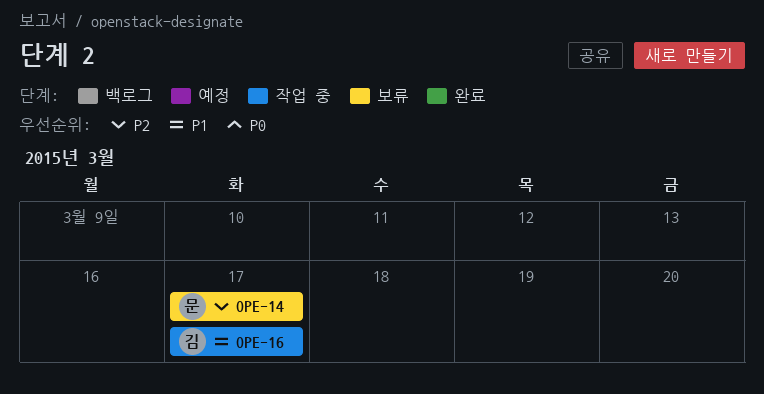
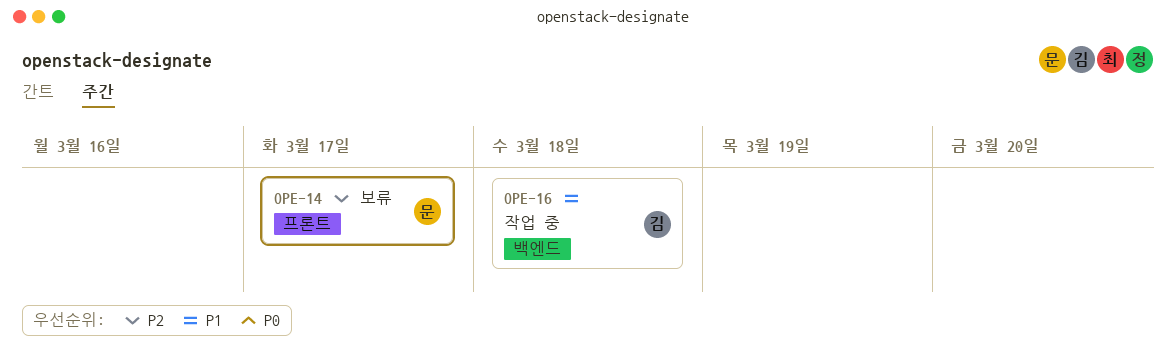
OPE-16, due: Mar 17 -> Mar 18

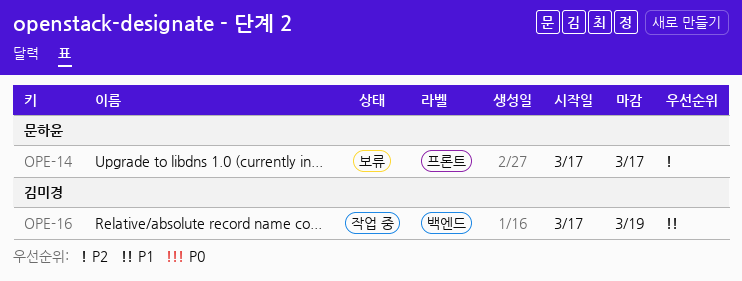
OPE-16, due: Mar 18 -> Mar 19

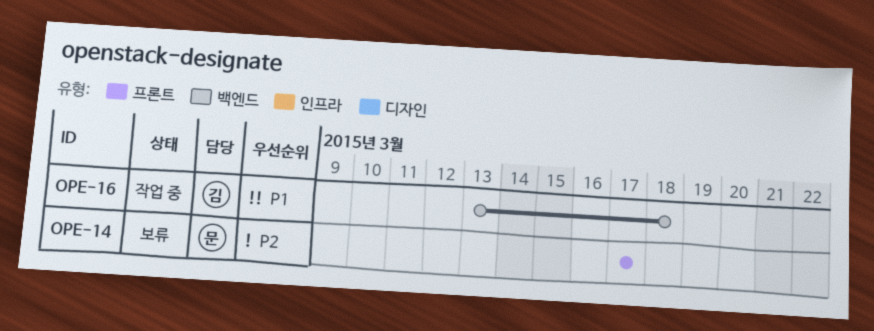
OPE-16, start: Mar 17 -> Mar 13
OPE-16, due: Mar 19 -> Mar 18

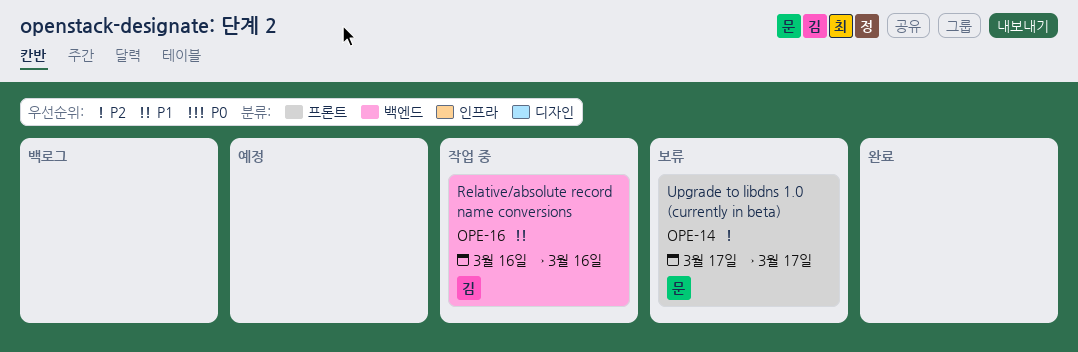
OPE-16, start: Mar 13 -> Mar 16
OPE-16, due: Mar 18 -> Mar 16

